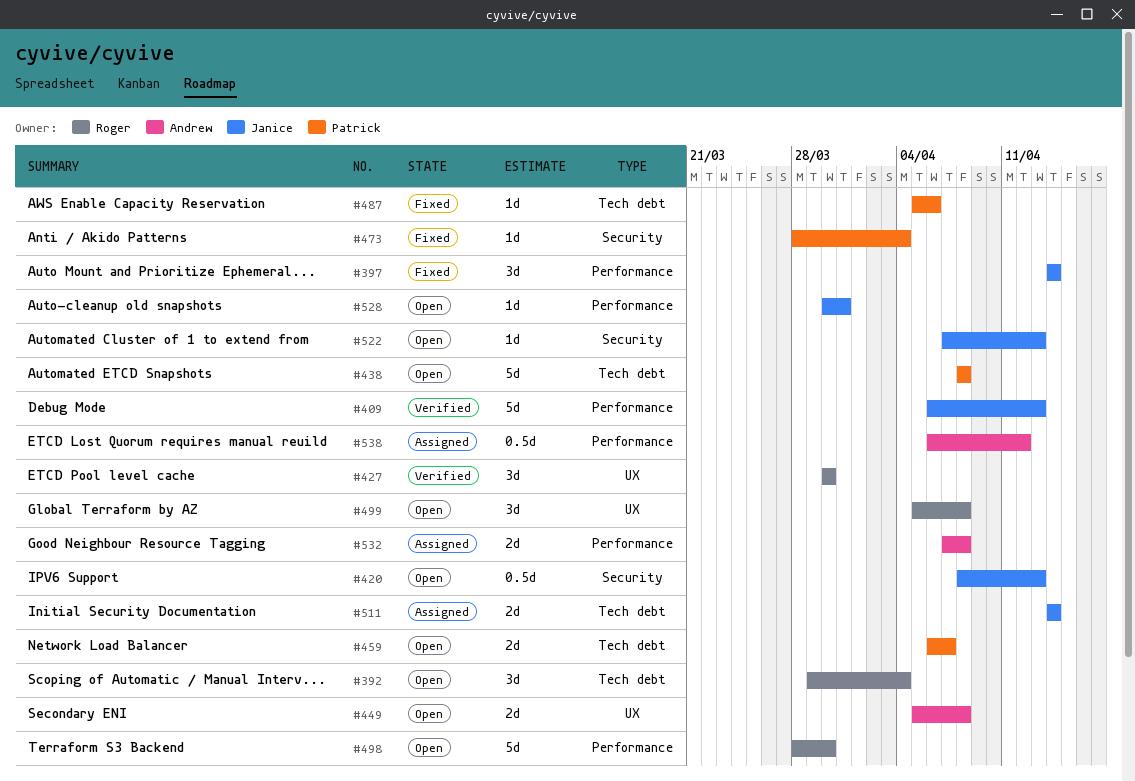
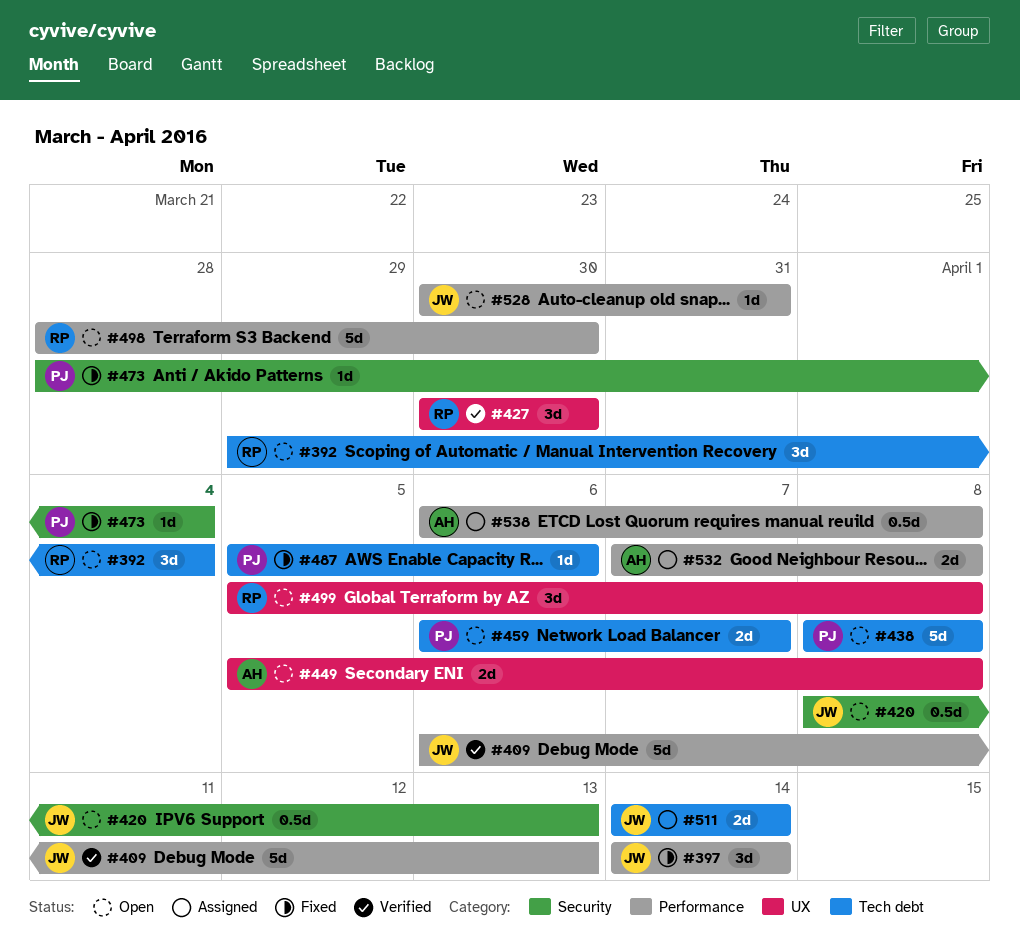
#522: present -> none
#538, due: Apr 12 -> Apr 8

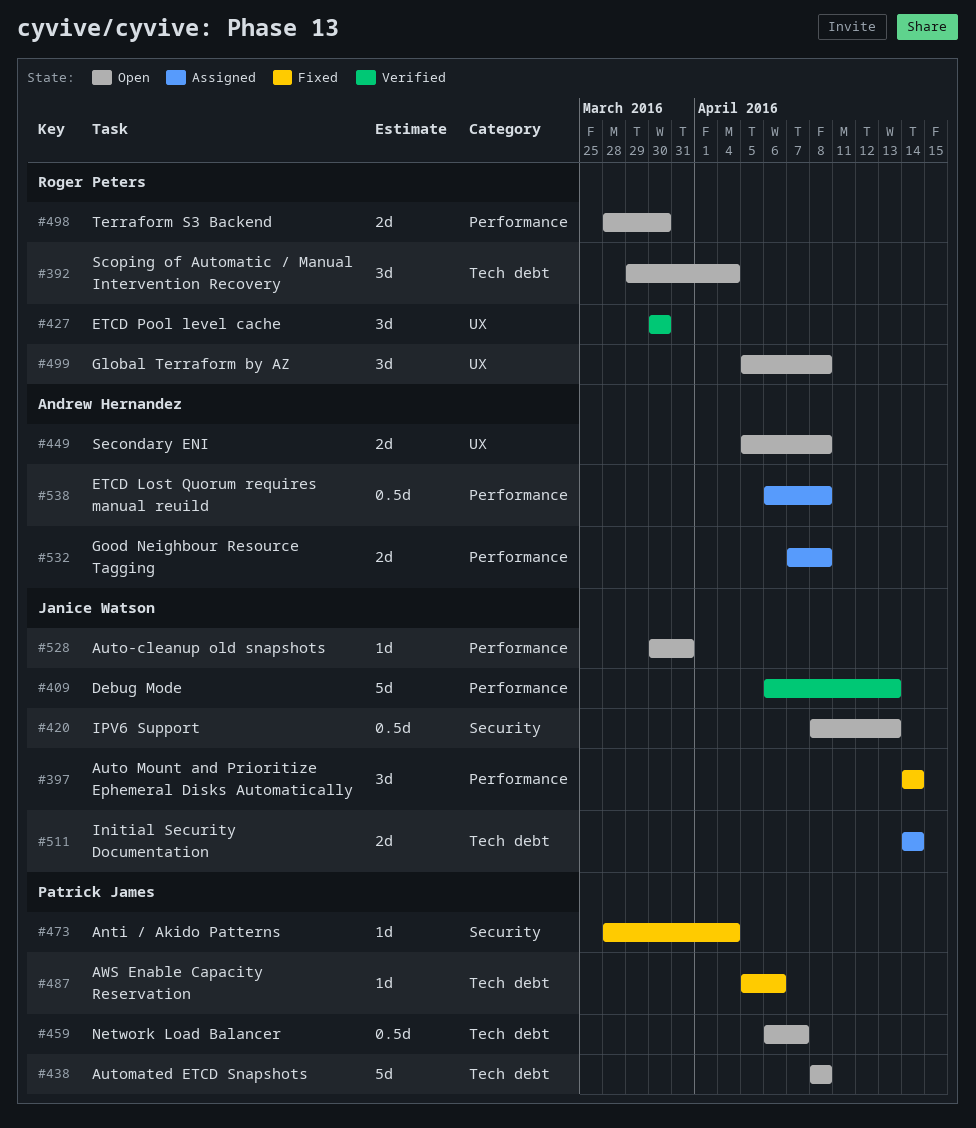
#459, estimate: 2d -> 0.5d
#498, estimate: 5d -> 2d

